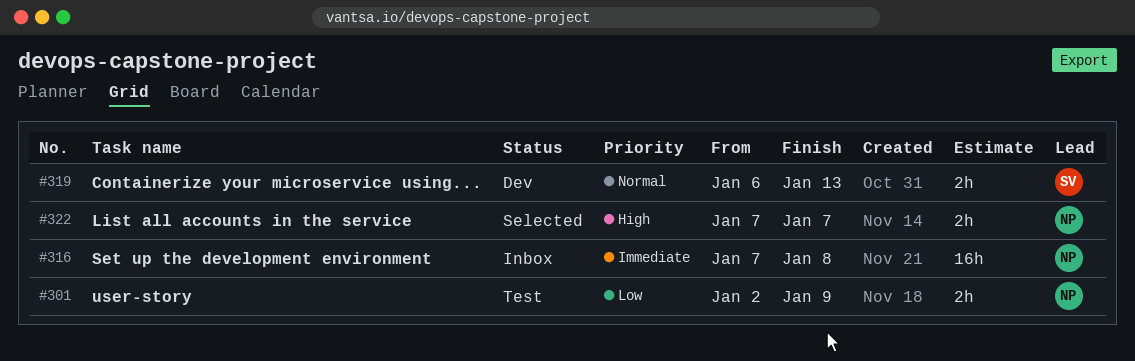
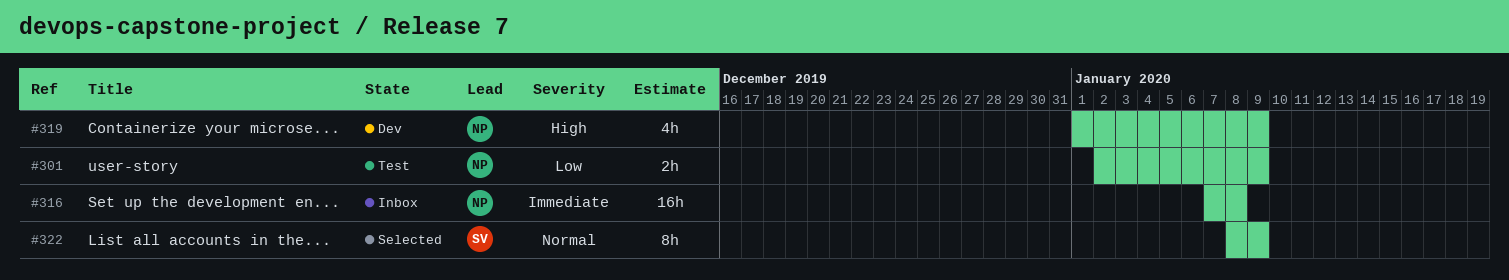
#319, owner: SV -> NP
#319, priority: Normal -> High
#319, estimate: 2h -> 4h
#319, start: Jan 6 -> Jan 1
#319, due: Jan 13 -> Jan 9
#322, owner: NP -> SV
#322, priority: High -> Normal
#322, estimate: 2h -> 8h
#322, start: Jan 7 -> Jan 8
#322, due: Jan 7 -> Jan 9

